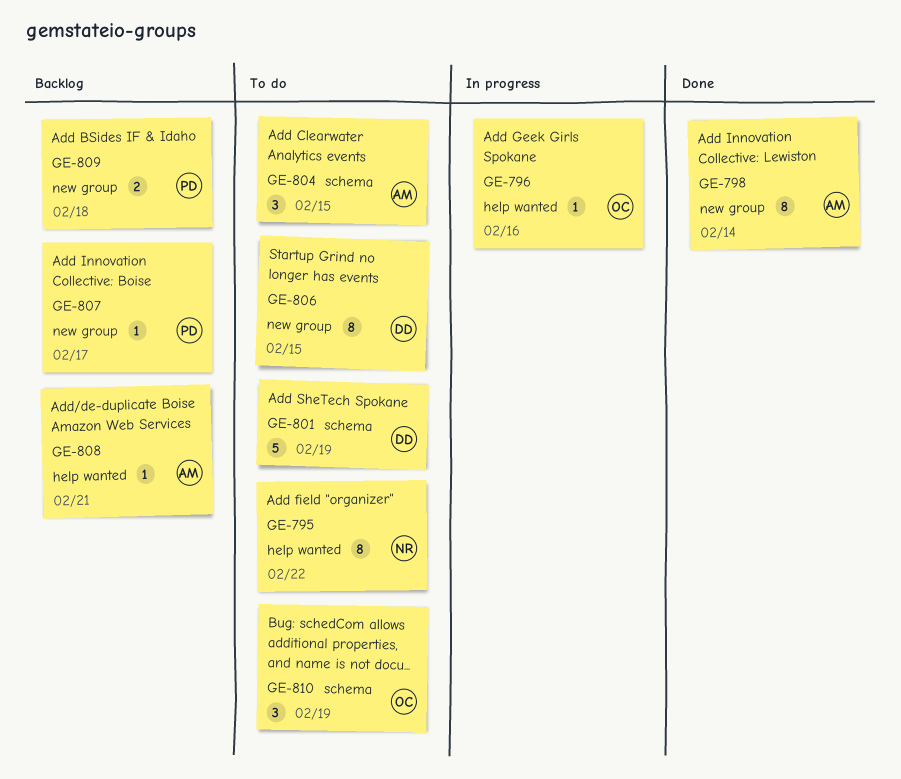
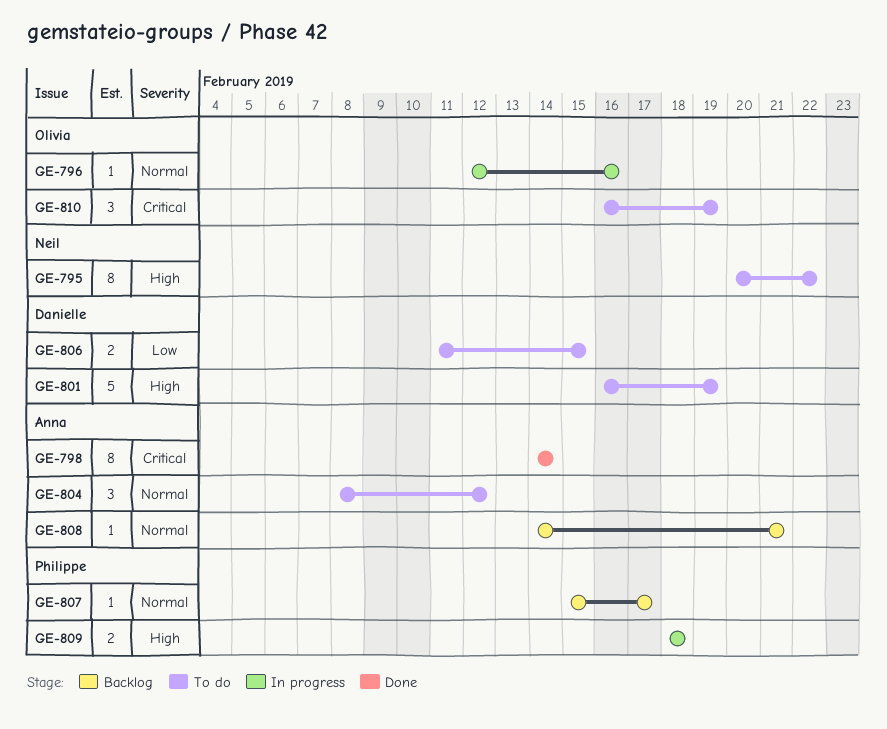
GE-804, due: Feb 15 -> Feb 12
GE-806, estimate: 8 -> 2
GE-809, status: Backlog -> In progress

